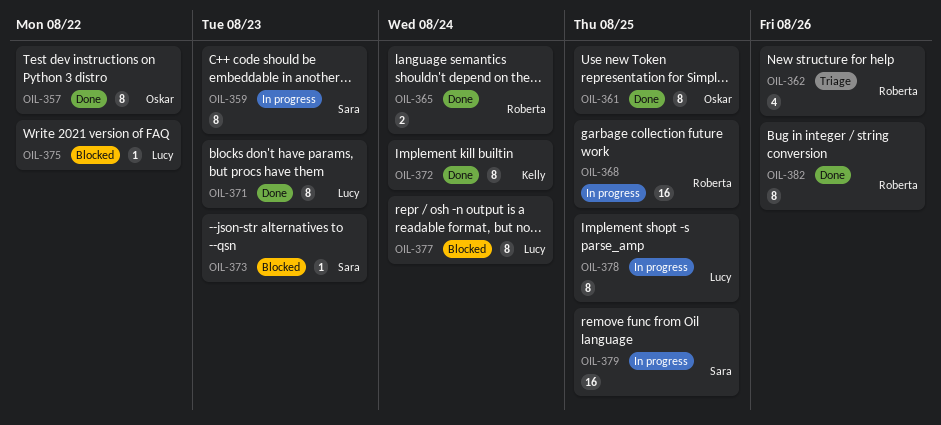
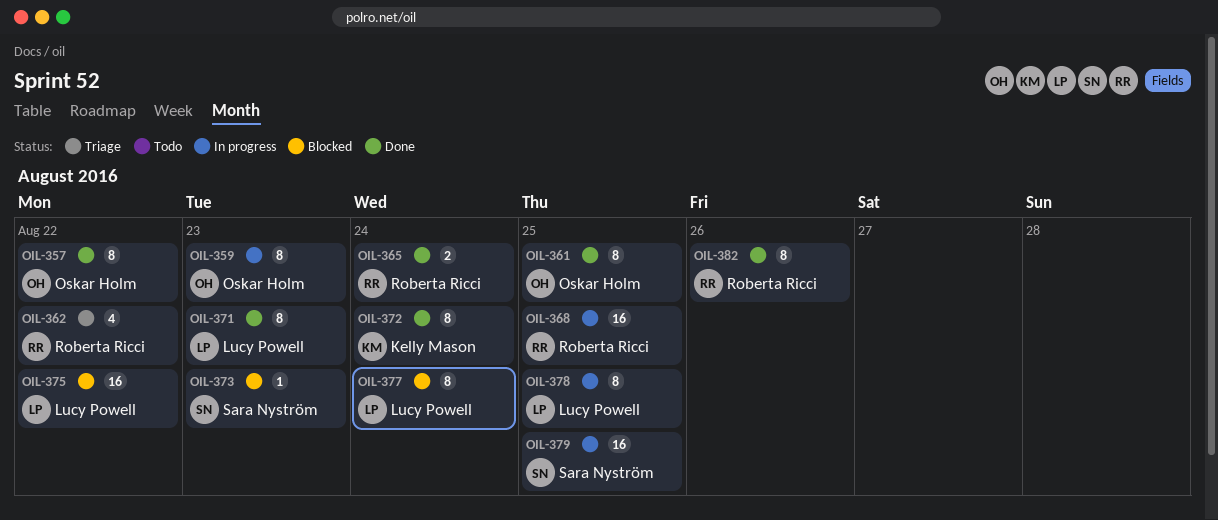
OIL-359, owner: Sara Nyström -> Oskar Holm
OIL-362, due: Aug 26 -> Aug 22
OIL-375, estimate: 1 -> 16

